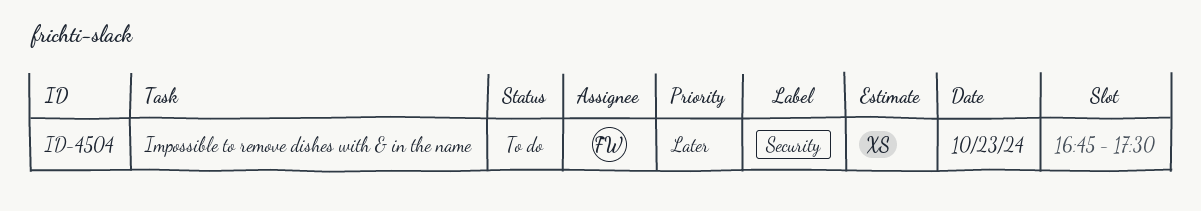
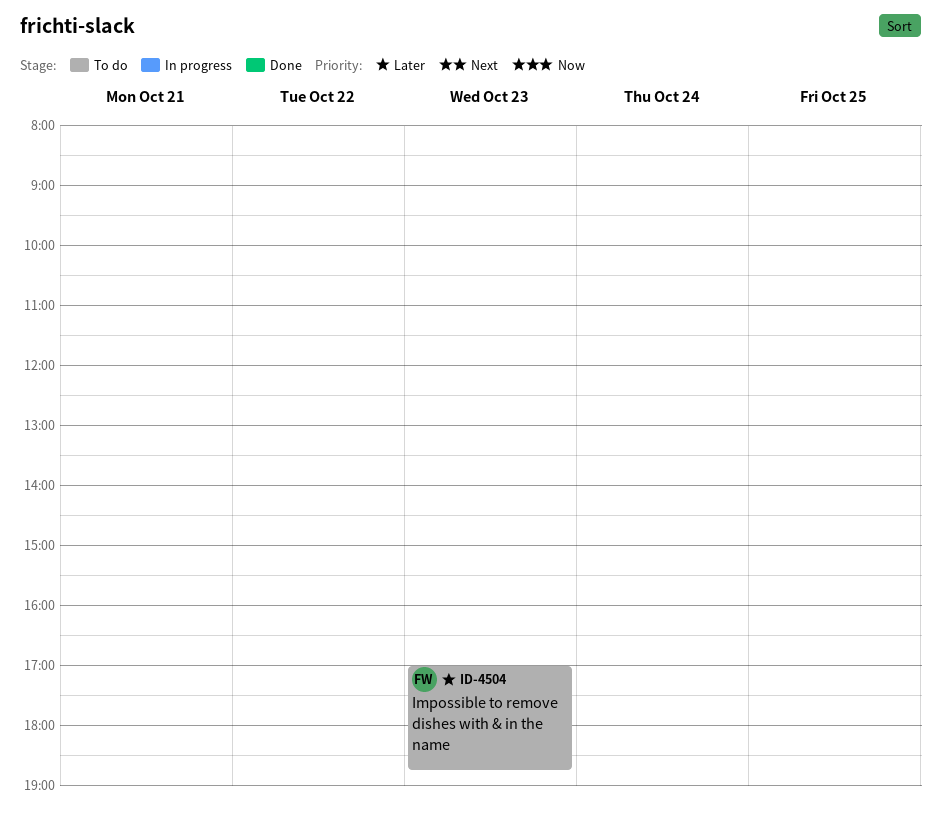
ID-4504, begins: 16:45 -> 17:00
ID-4504, ends: 17:30 -> 18:45

